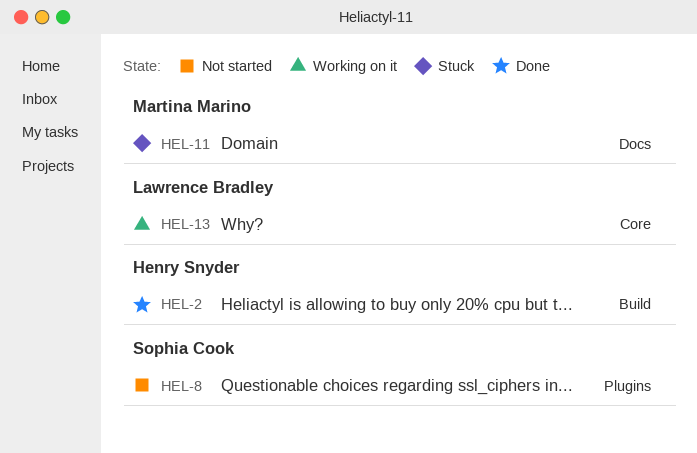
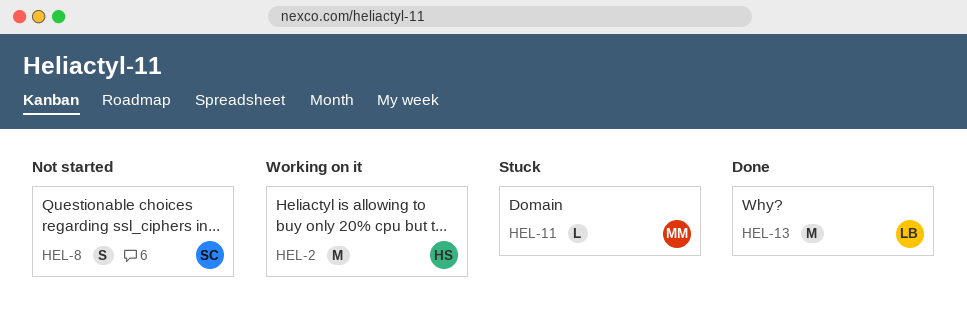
HEL-2, status: Done -> Working on it
HEL-13, status: Working on it -> Done

